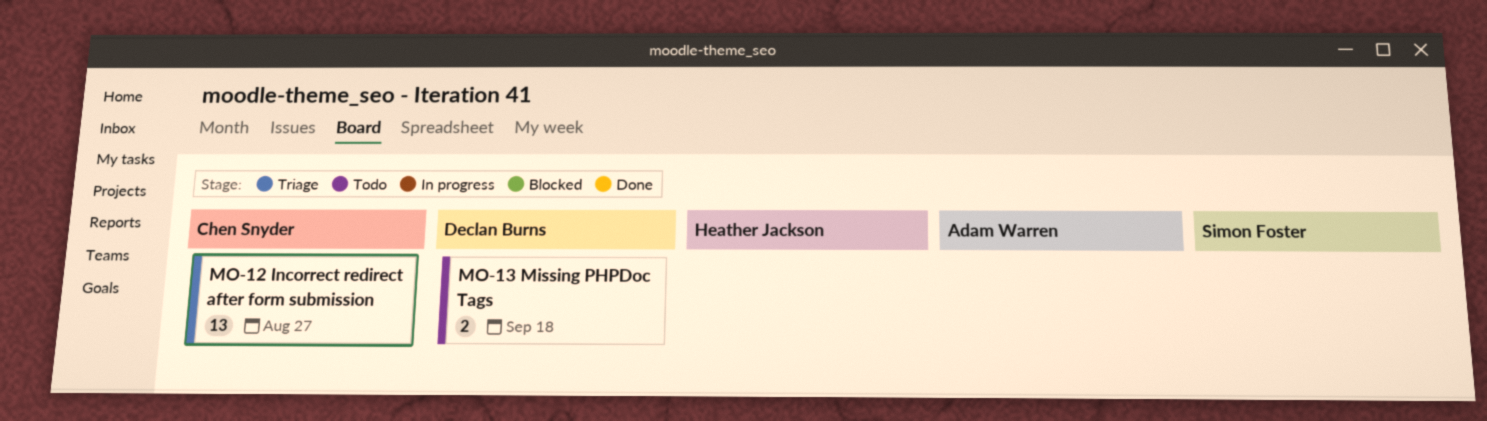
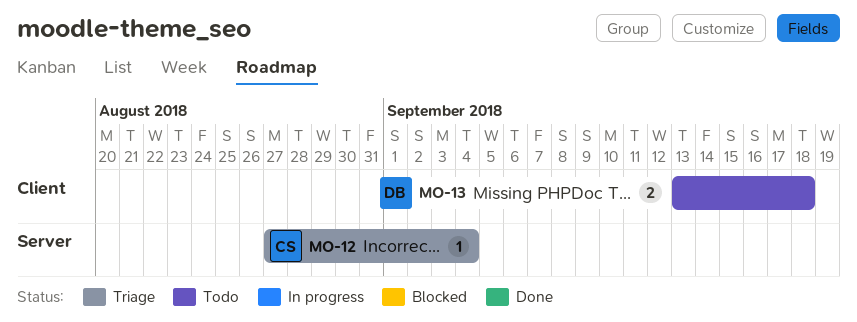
MO-12, estimate: 13 -> 1
MO-12, due: Aug 27 -> Sep 4

